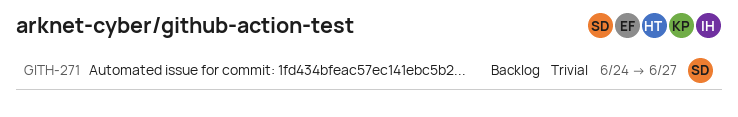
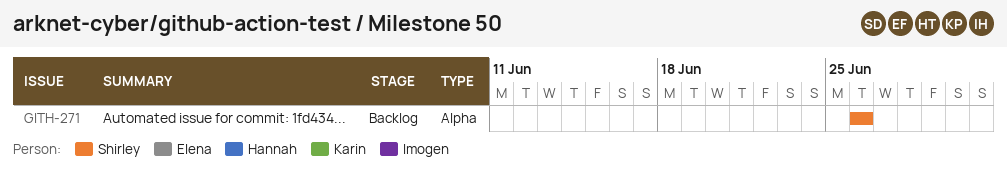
GITH-271, start: Jun 24 -> Jun 26
GITH-271, due: Jun 27 -> Jun 26

